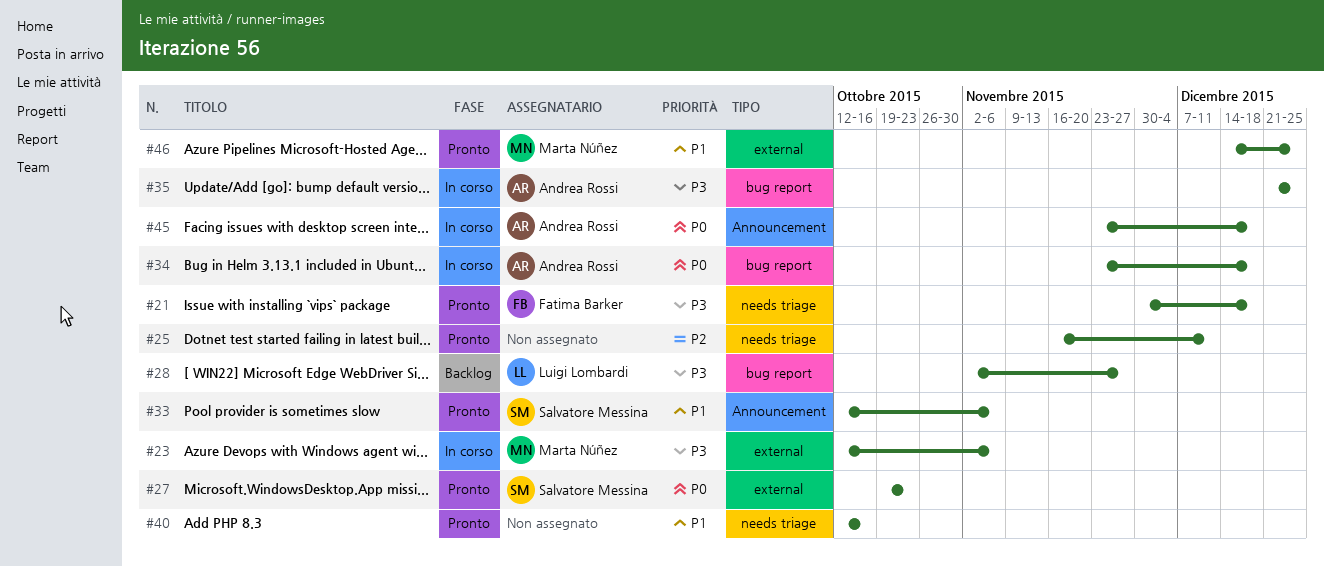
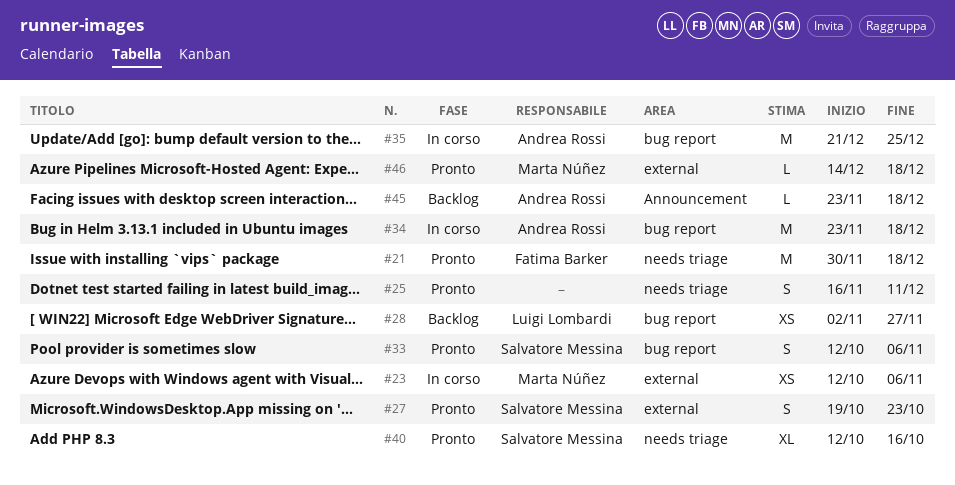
#33, label: Announcement -> bug report
#40, owner: none -> Salvatore Messina
#45, status: In corso -> Backlog
#46, due: Dec 25 -> Dec 18

